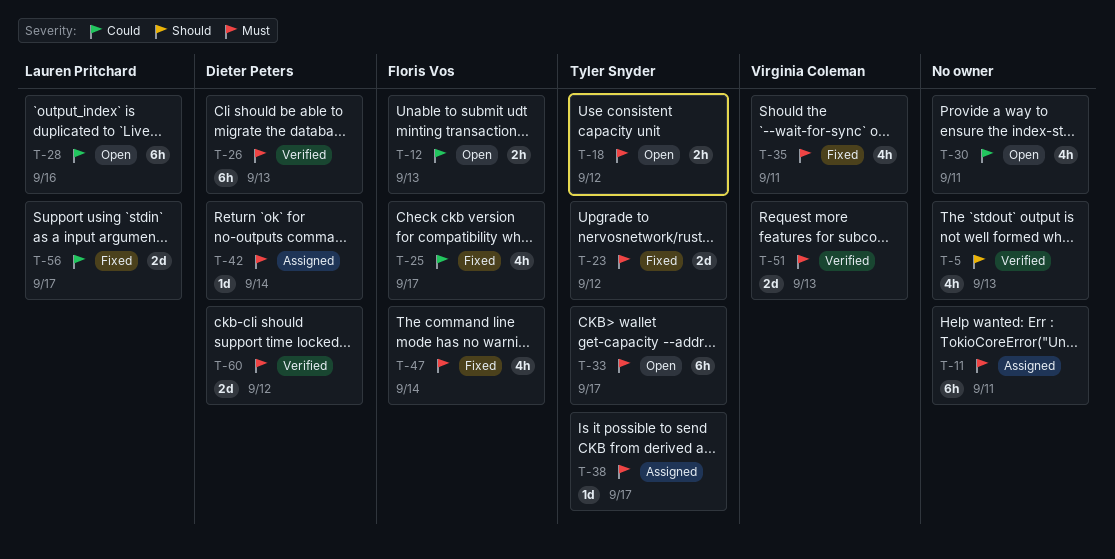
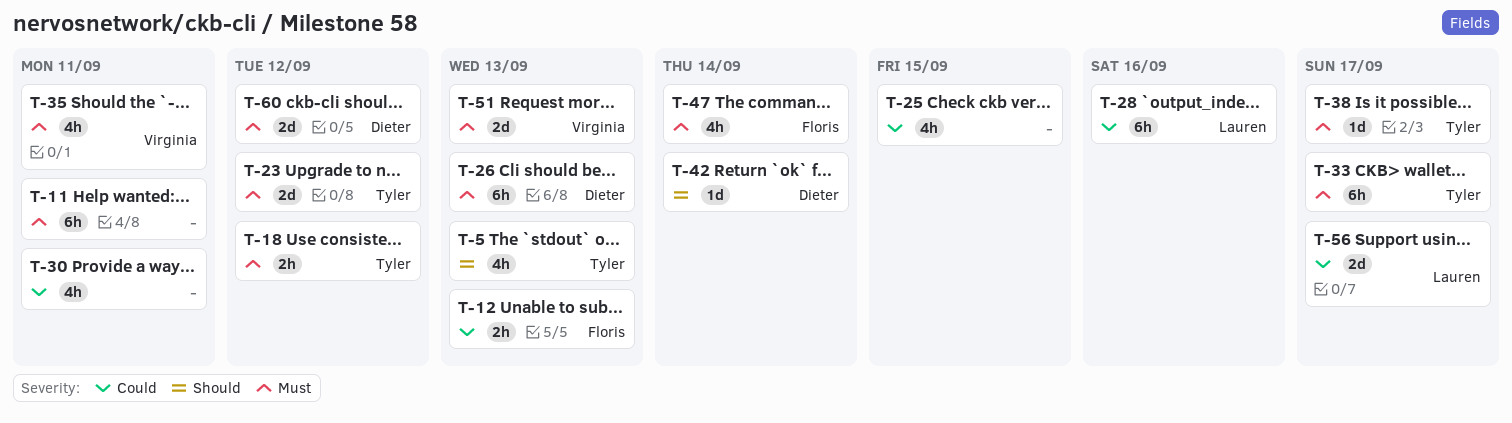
T-5, owner: none -> Tyler Snyder
T-25, owner: Floris Vos -> none
T-25, due: Sep 17 -> Sep 15
T-42, priority: Must -> Should

